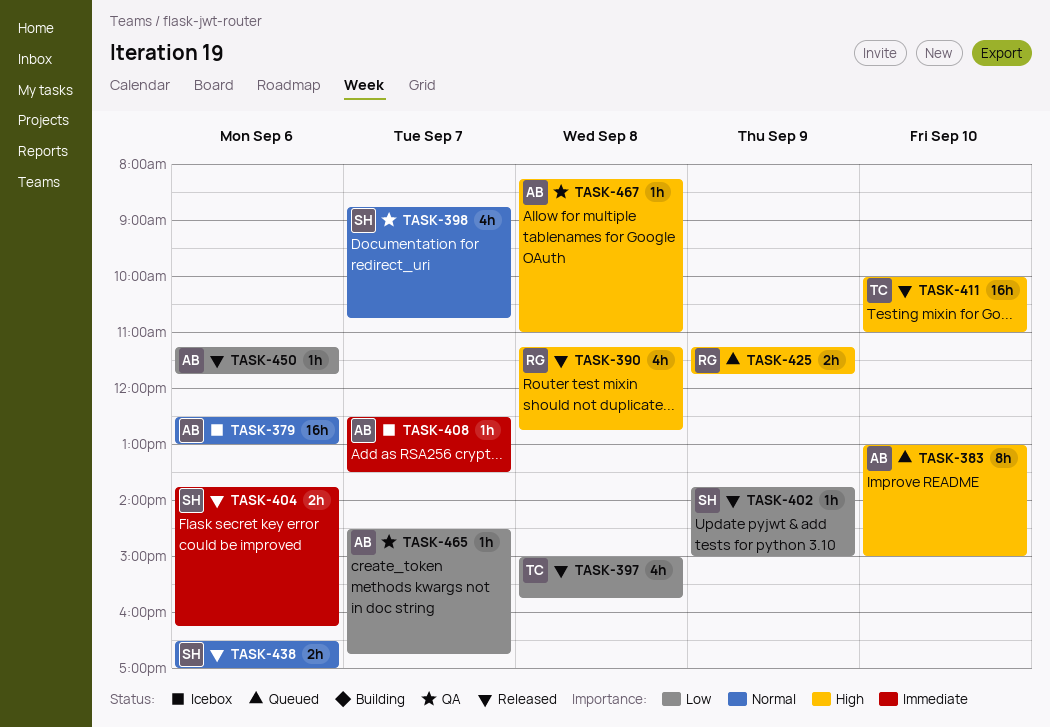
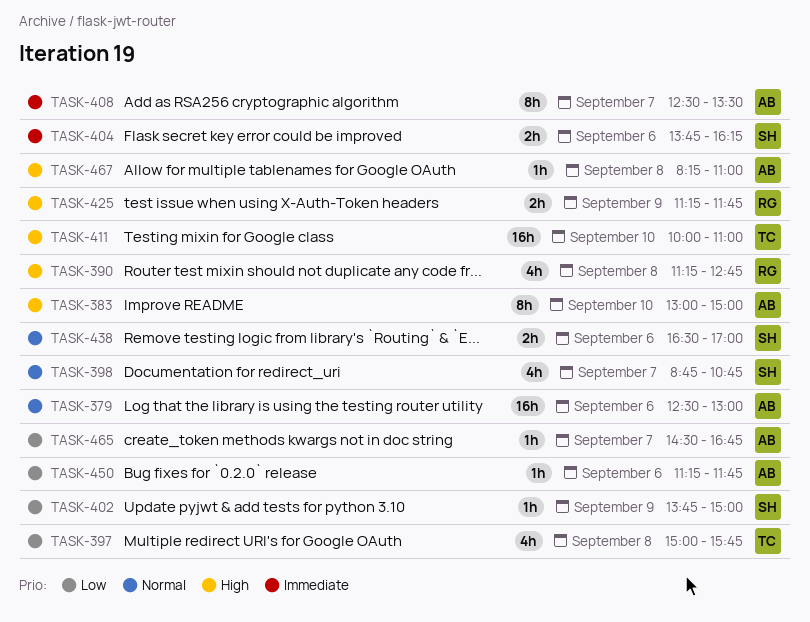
TASK-408, estimate: 1h -> 8h

